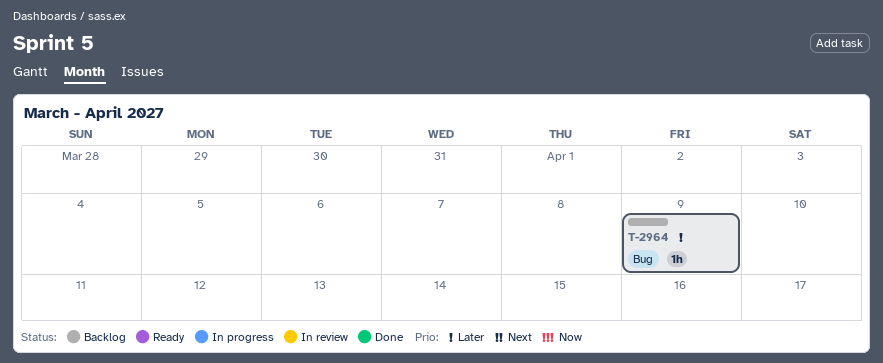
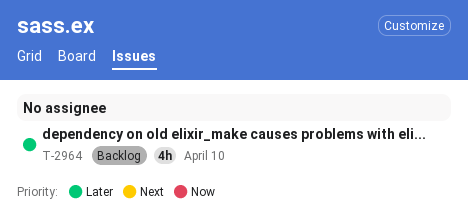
T-2964, estimate: 1h -> 4h
T-2964, due: Apr 9 -> Apr 10

